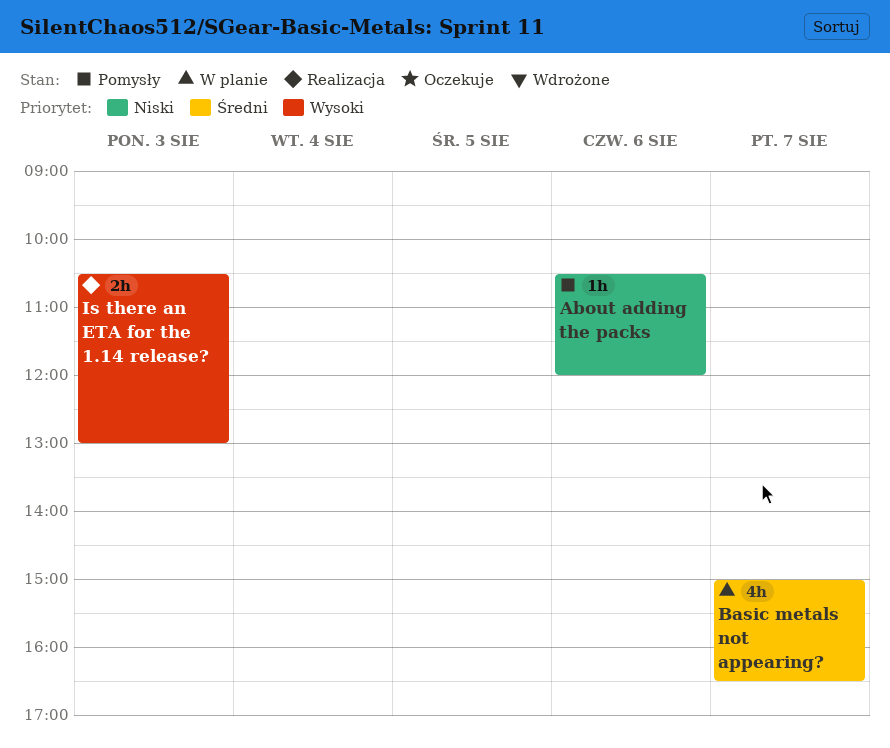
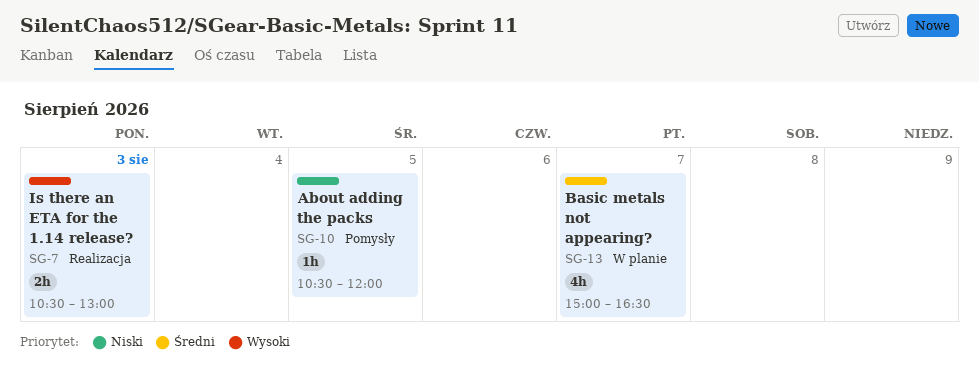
About adding the packs, day: Aug 6 -> Aug 5

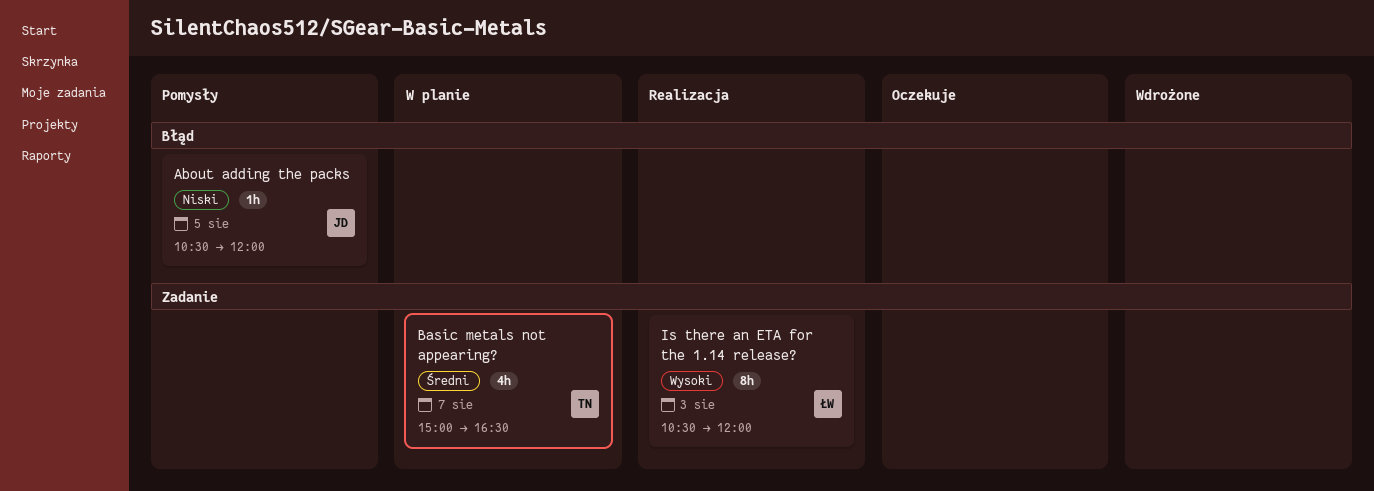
Is there an ETA for the 1.14 release?, estimate: 2h -> 8h
Is there an ETA for the 1.14 release?, ends: 13:00 -> 12:00

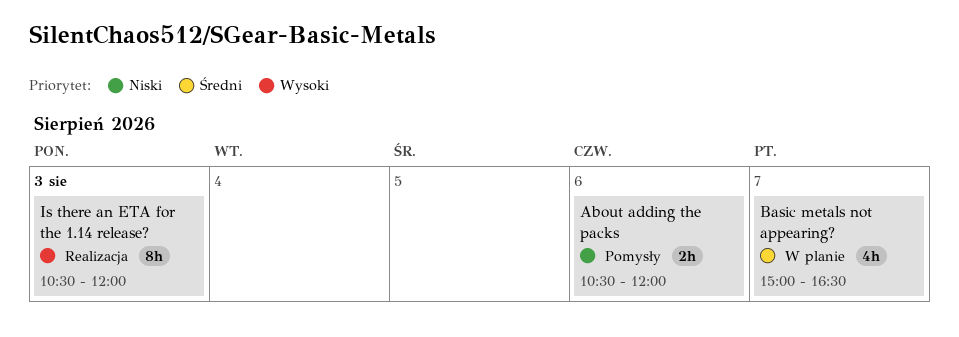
About adding the packs, estimate: 1h -> 2h
About adding the packs, day: Aug 5 -> Aug 6

